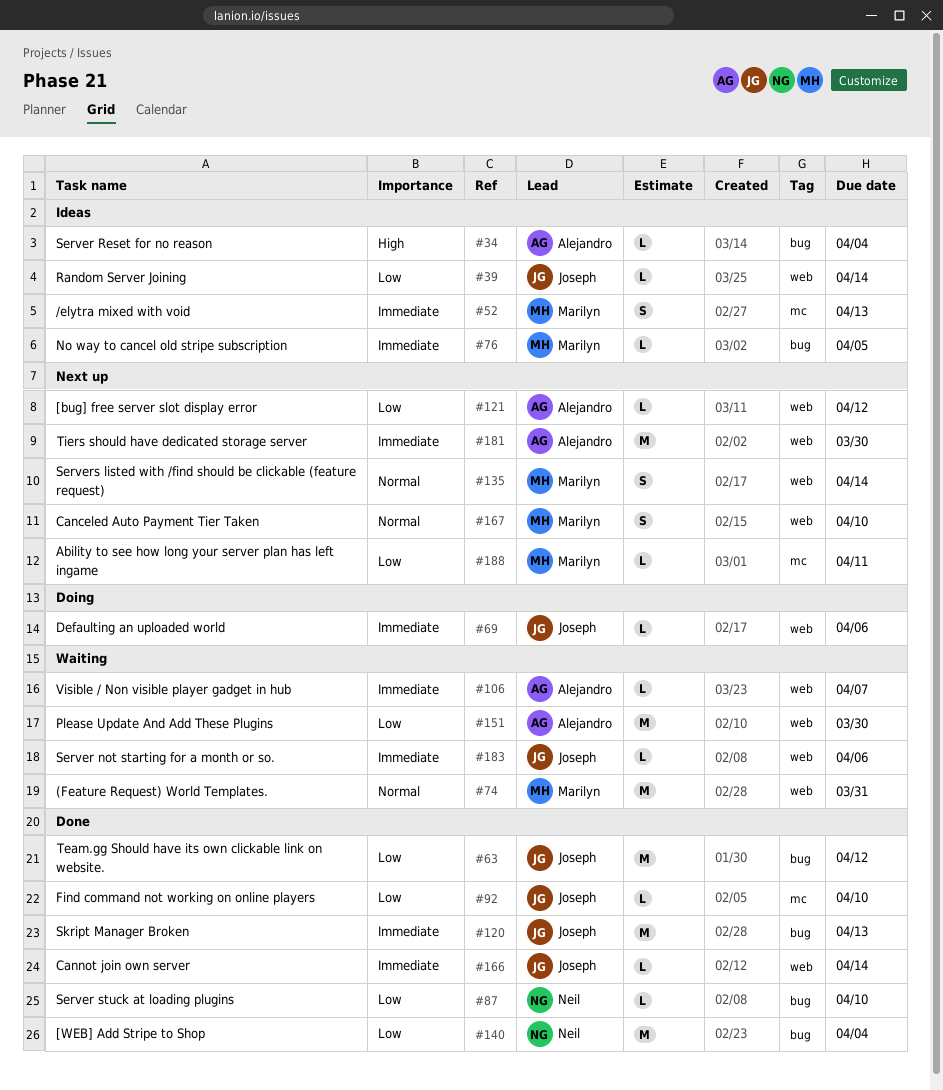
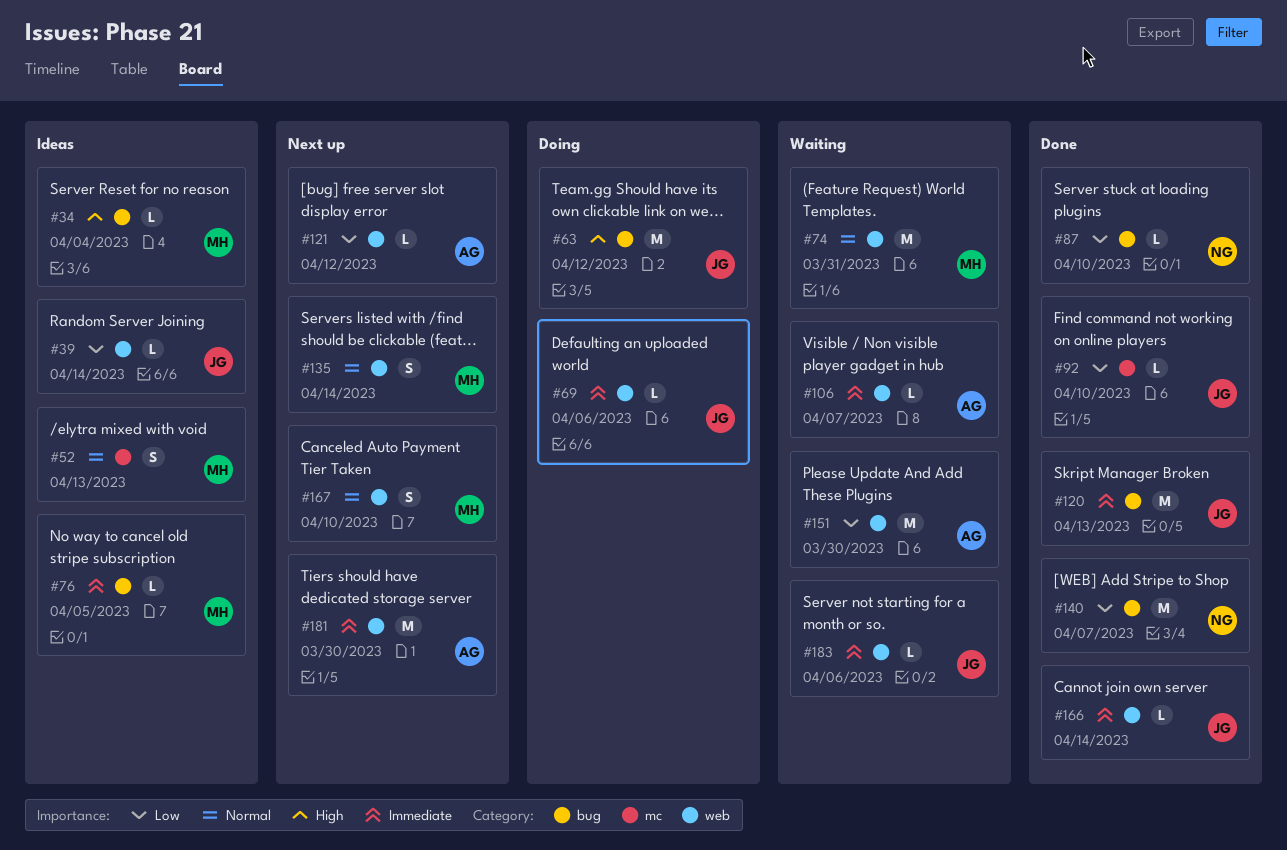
#34, owner: Alejandro -> Marilyn
#52, priority: Immediate -> Normal
#63, status: Done -> Doing
#63, priority: Low -> High
#140, due: Apr 4 -> Apr 7
#188: present -> none

